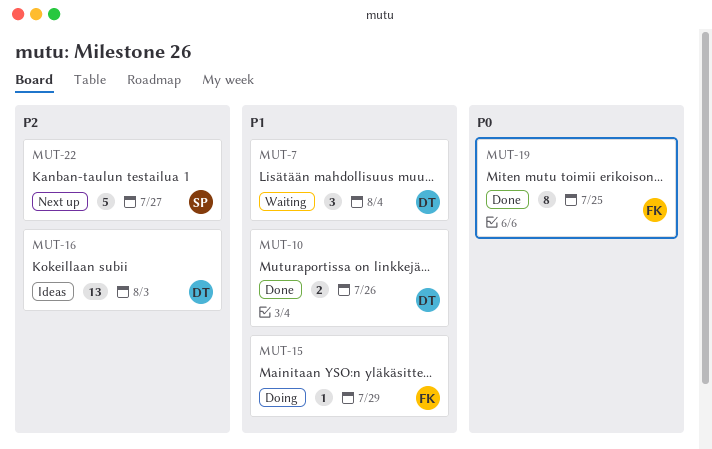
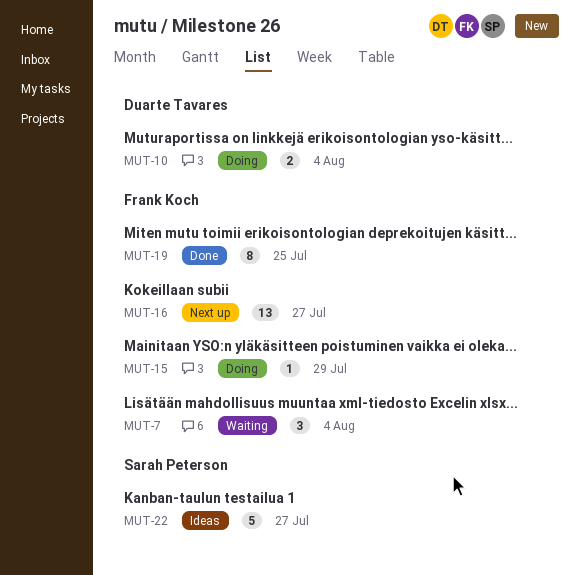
MUT-7, owner: Duarte Tavares -> Frank Koch
MUT-10, status: Done -> Doing
MUT-10, due: Jul 26 -> Aug 4
MUT-16, status: Ideas -> Next up
MUT-16, owner: Duarte Tavares -> Frank Koch
MUT-16, due: Aug 3 -> Jul 27
MUT-22, status: Next up -> Ideas

